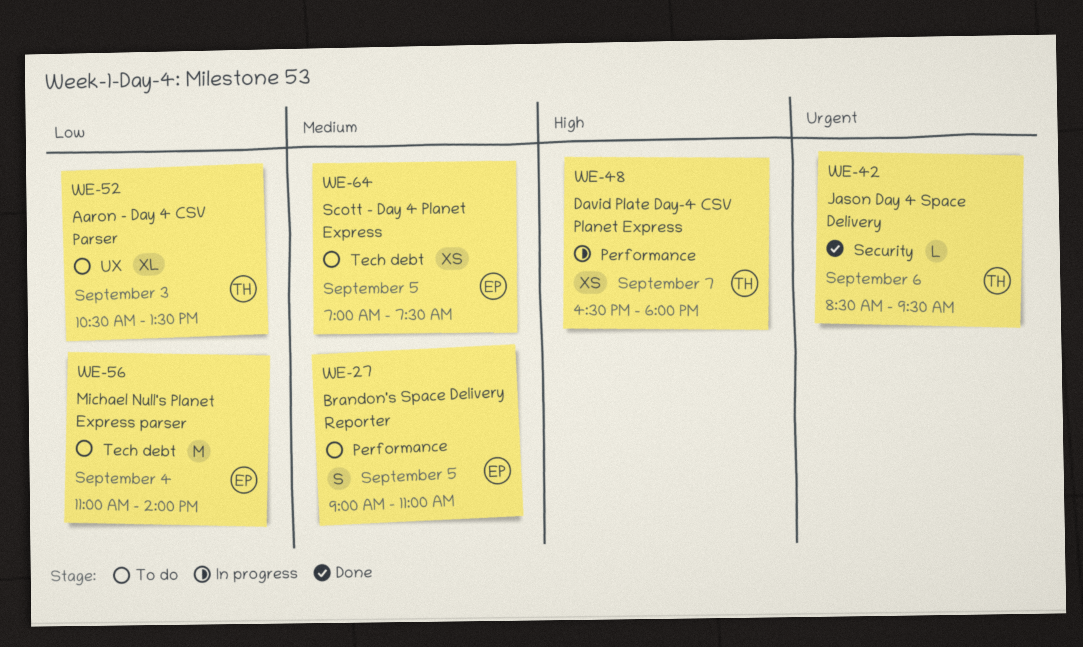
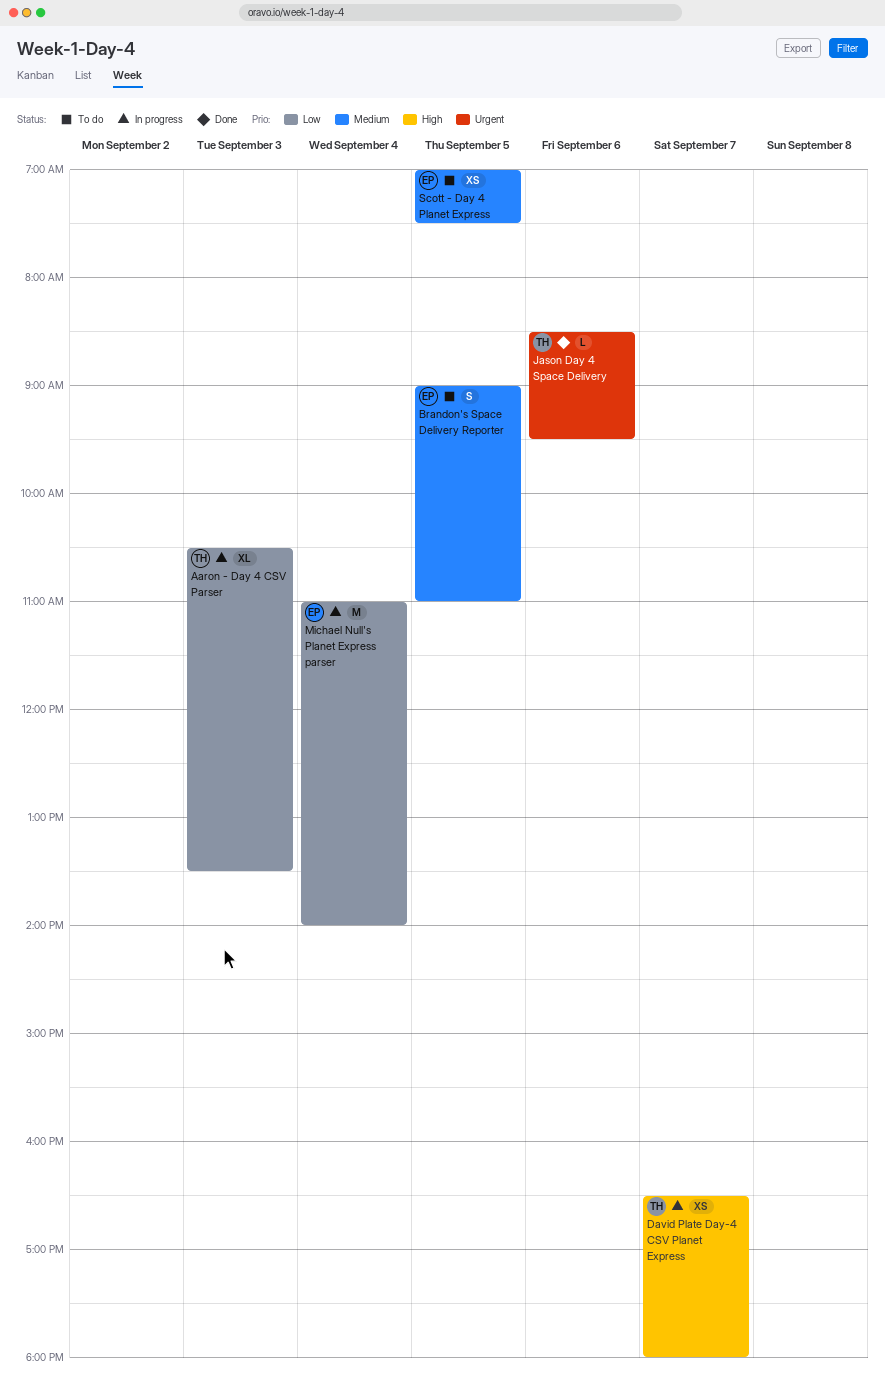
Aaron - Day 4 CSV Parser, status: To do -> In progress
Michael Null's Planet Express parser, status: To do -> In progress

